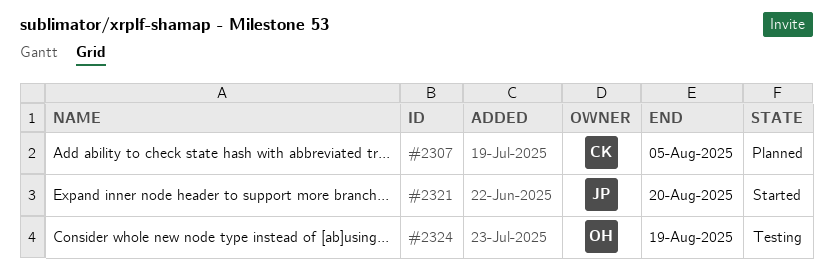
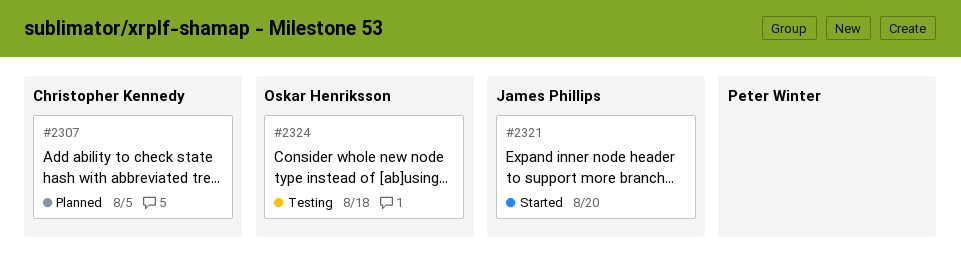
#2324, due: Aug 19 -> Aug 18

